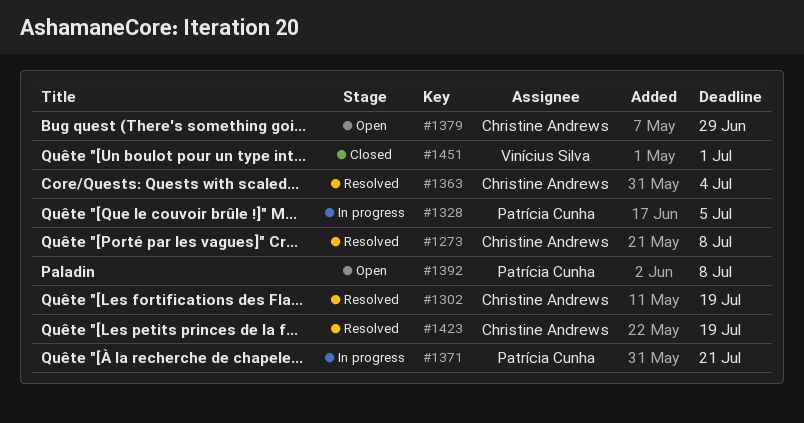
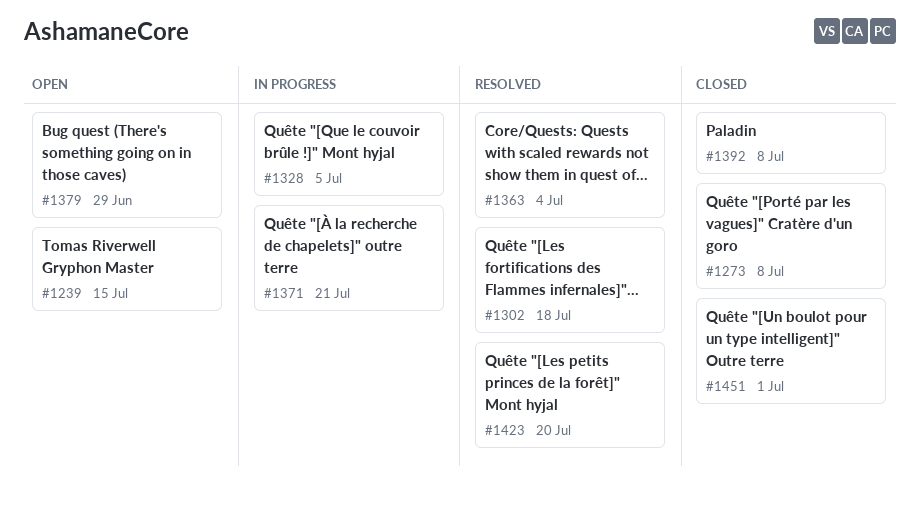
#1239: none -> present
#1273, status: Resolved -> Closed
#1302, due: Jul 19 -> Jul 18
#1392, status: Open -> Closed
#1423, due: Jul 19 -> Jul 20

